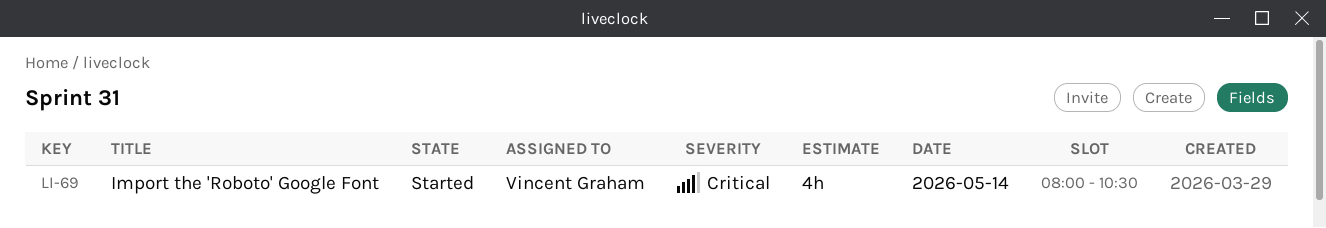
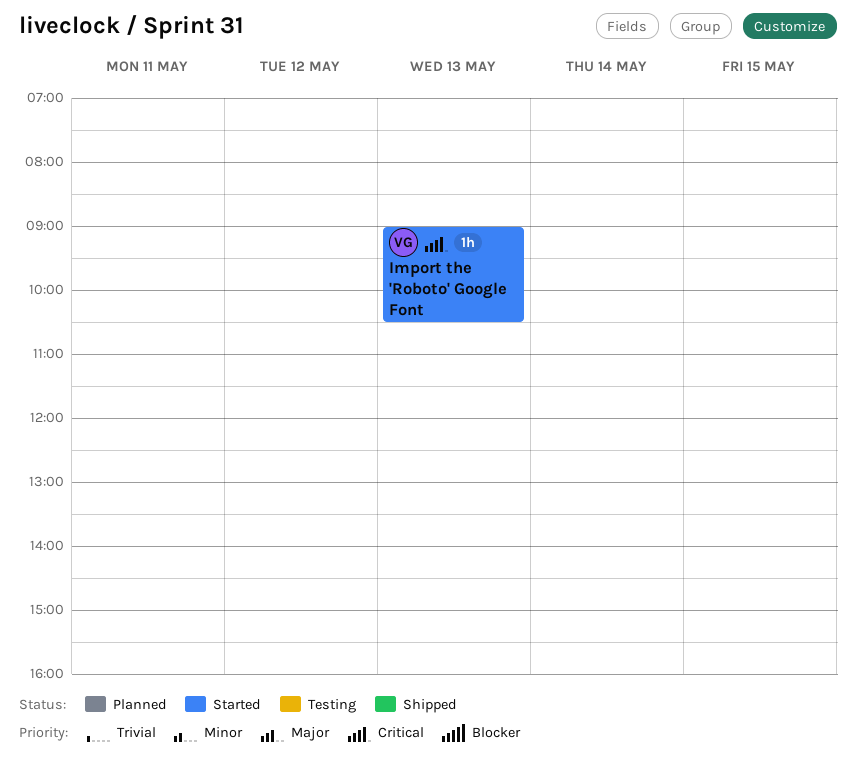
Import the 'Roboto' Google Font, estimate: 4h -> 1h
Import the 'Roboto' Google Font, day: May 14 -> May 13
Import the 'Roboto' Google Font, begins: 08:00 -> 09:00

